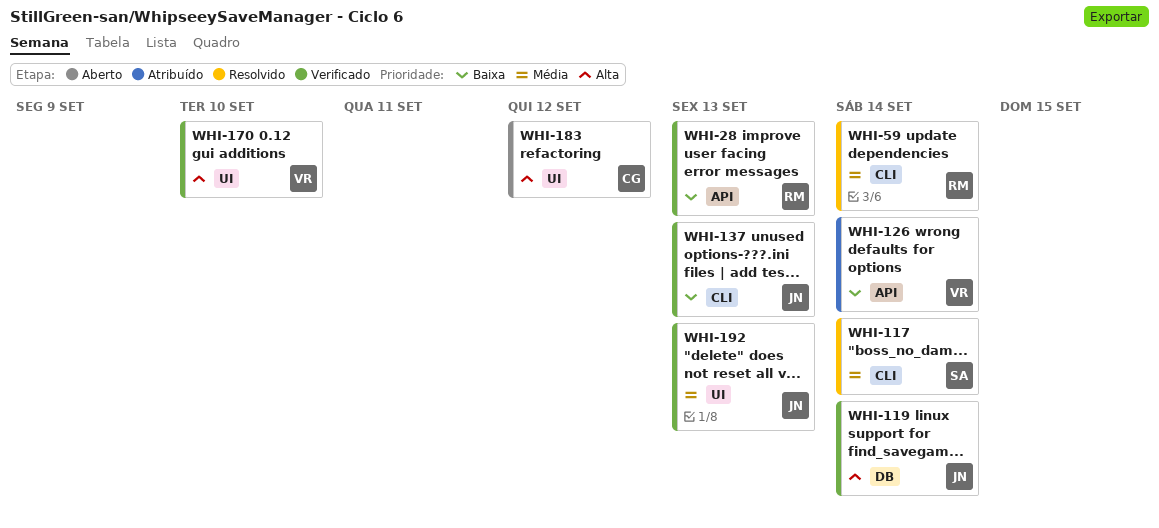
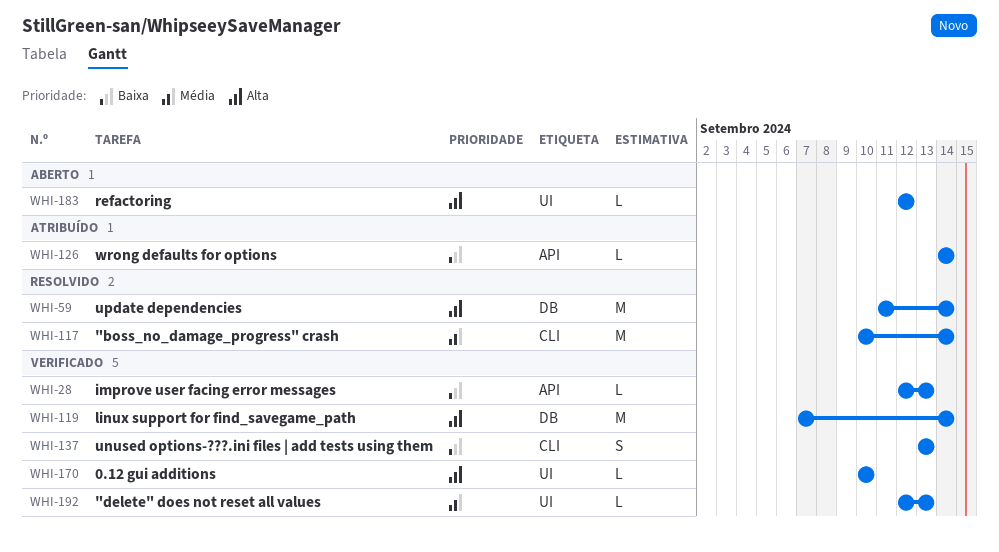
WHI-59, priority: Média -> Alta
WHI-59, label: CLI -> DB

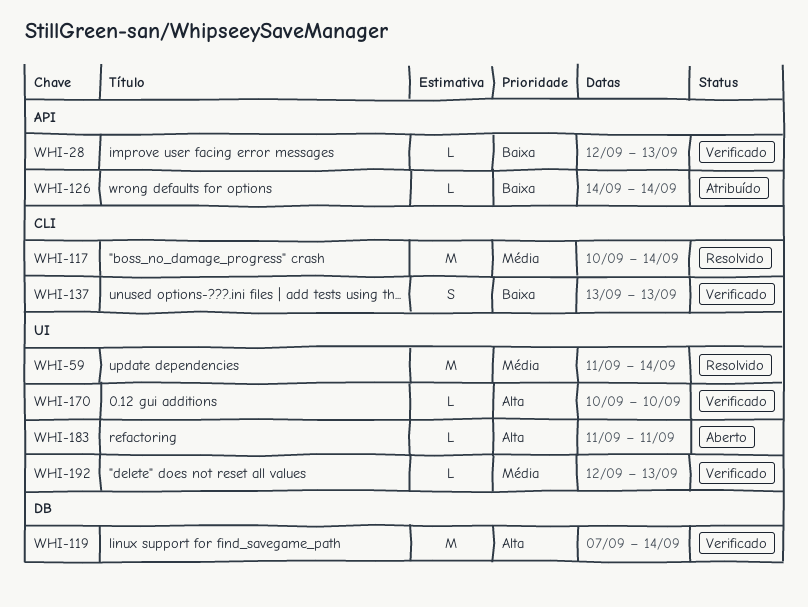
WHI-59, priority: Alta -> Média
WHI-59, label: DB -> UI
WHI-183, start: Sep 12 -> Sep 11
WHI-183, due: Sep 12 -> Sep 11

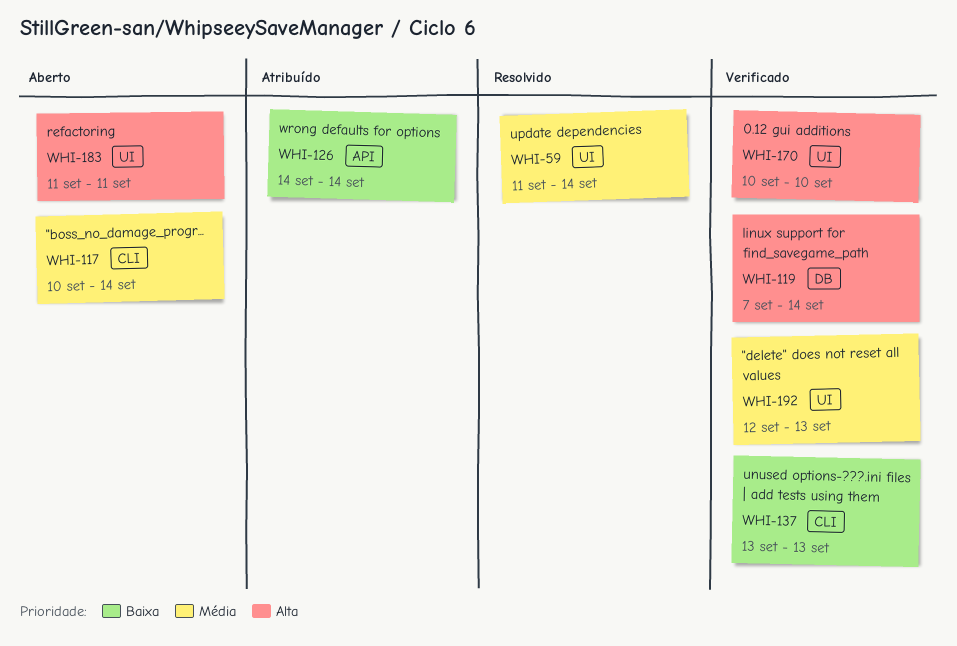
WHI-28: present -> none
WHI-117, status: Resolvido -> Aberto

